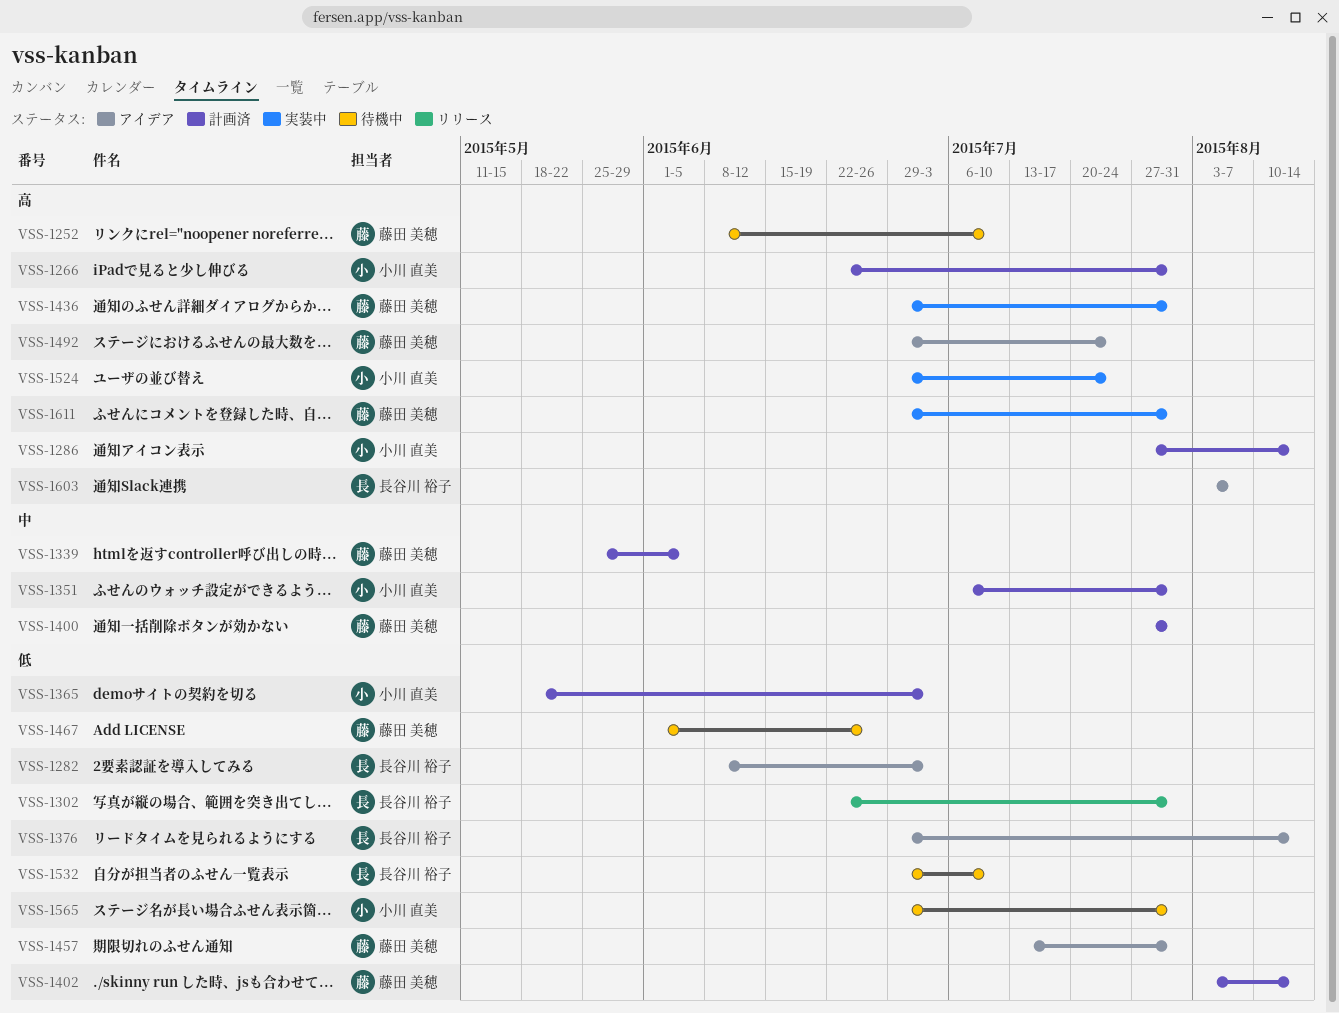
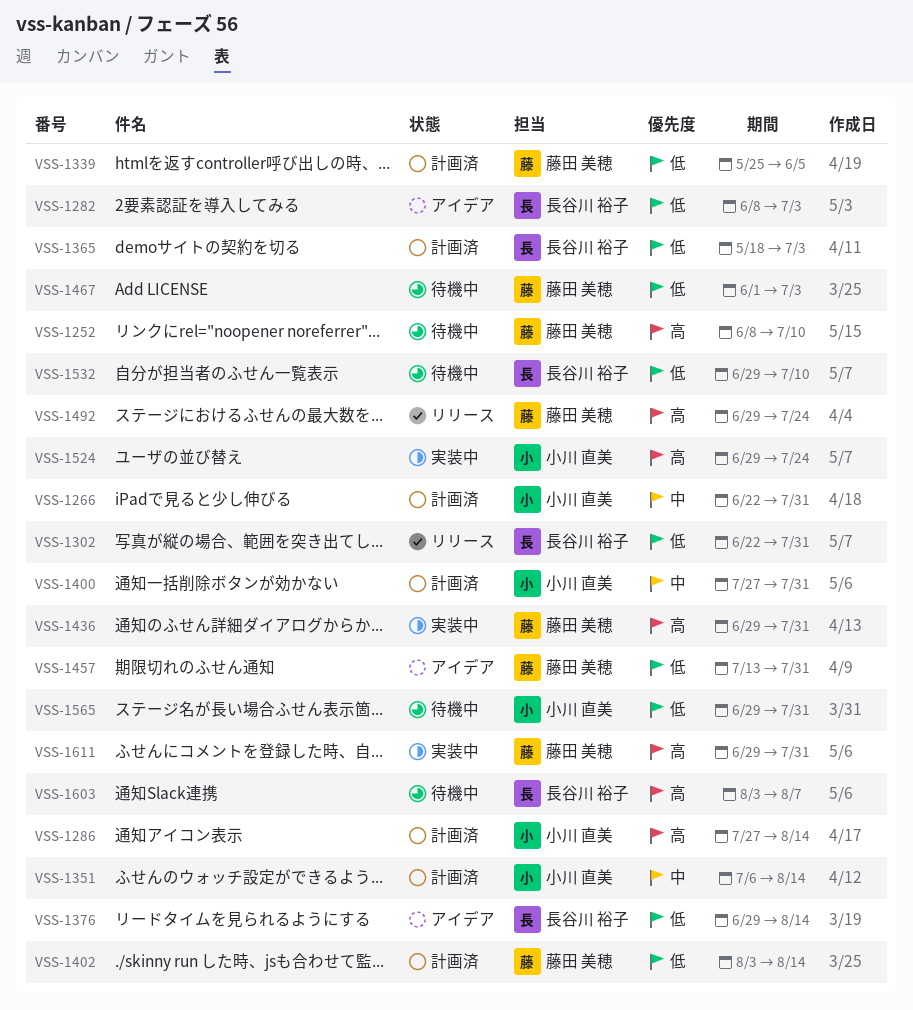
VSS-1266, priority: 高 -> 中
VSS-1339, priority: 中 -> 低
VSS-1351, due: Jul 31 -> Aug 14
VSS-1365, owner: 小川 直美 -> 長谷川 裕子
VSS-1400, owner: 藤田 美穂 -> 小川 直美
VSS-1467, due: Jun 26 -> Jul 3
VSS-1492, status: アイデア -> リリース
VSS-1603, status: アイデア -> 待機中

